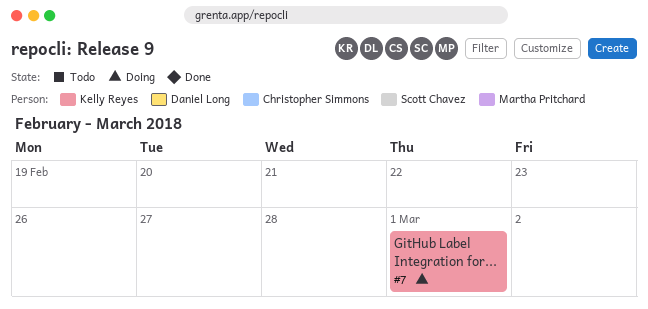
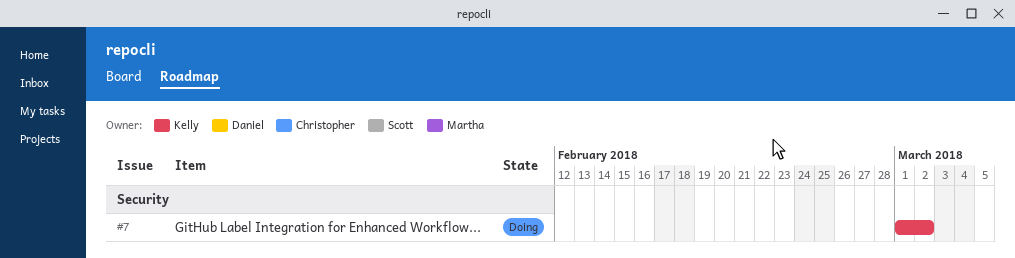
#7, due: Mar 1 -> Mar 2

